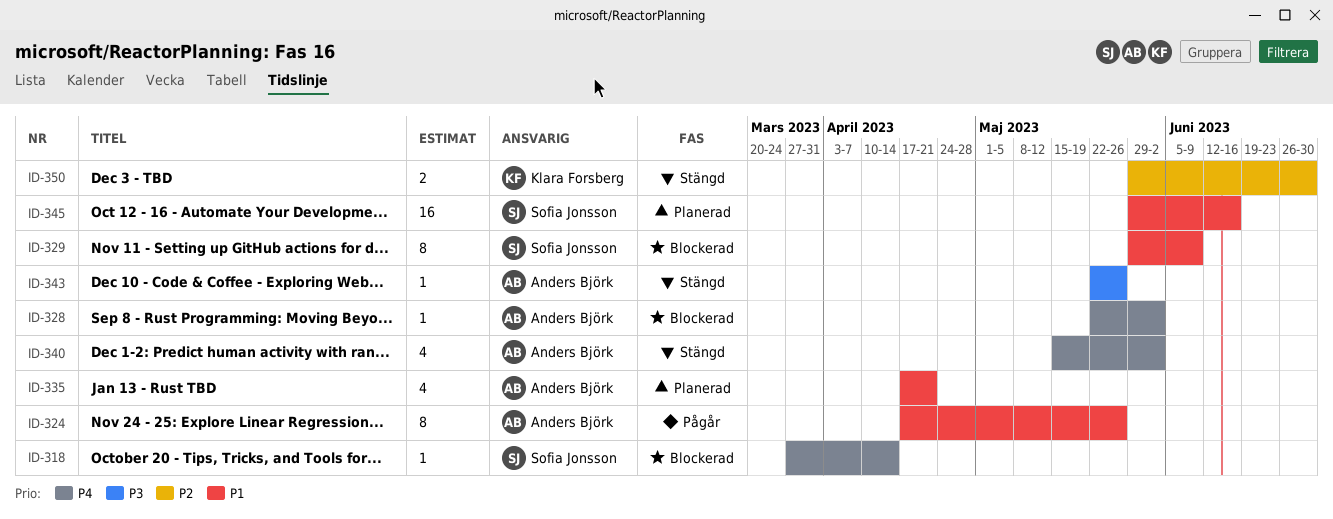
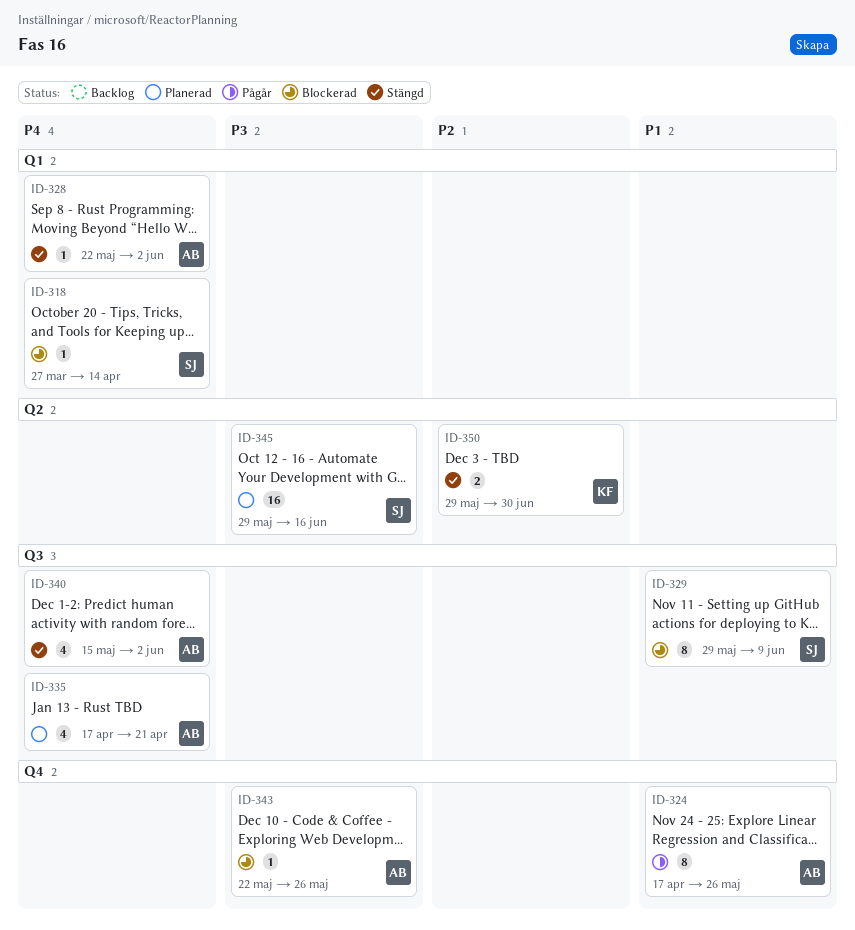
ID-328, status: Blockerad -> Stängd
ID-335, priority: P1 -> P4
ID-343, status: Stängd -> Blockerad
ID-345, priority: P1 -> P3

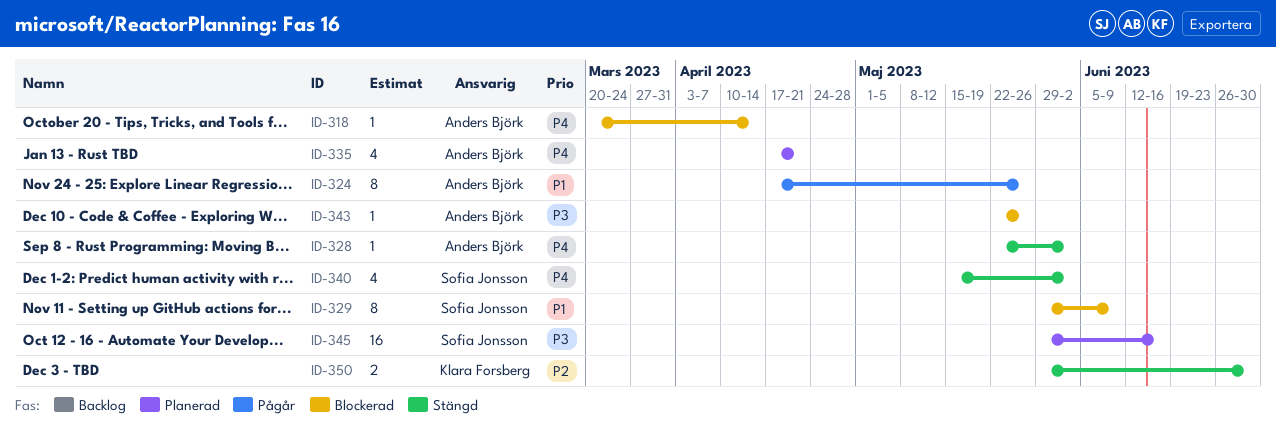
ID-318, owner: Sofia Jonsson -> Anders Björk
ID-318, start: Mar 27 -> Mar 20
ID-340, owner: Anders Björk -> Sofia Jonsson

